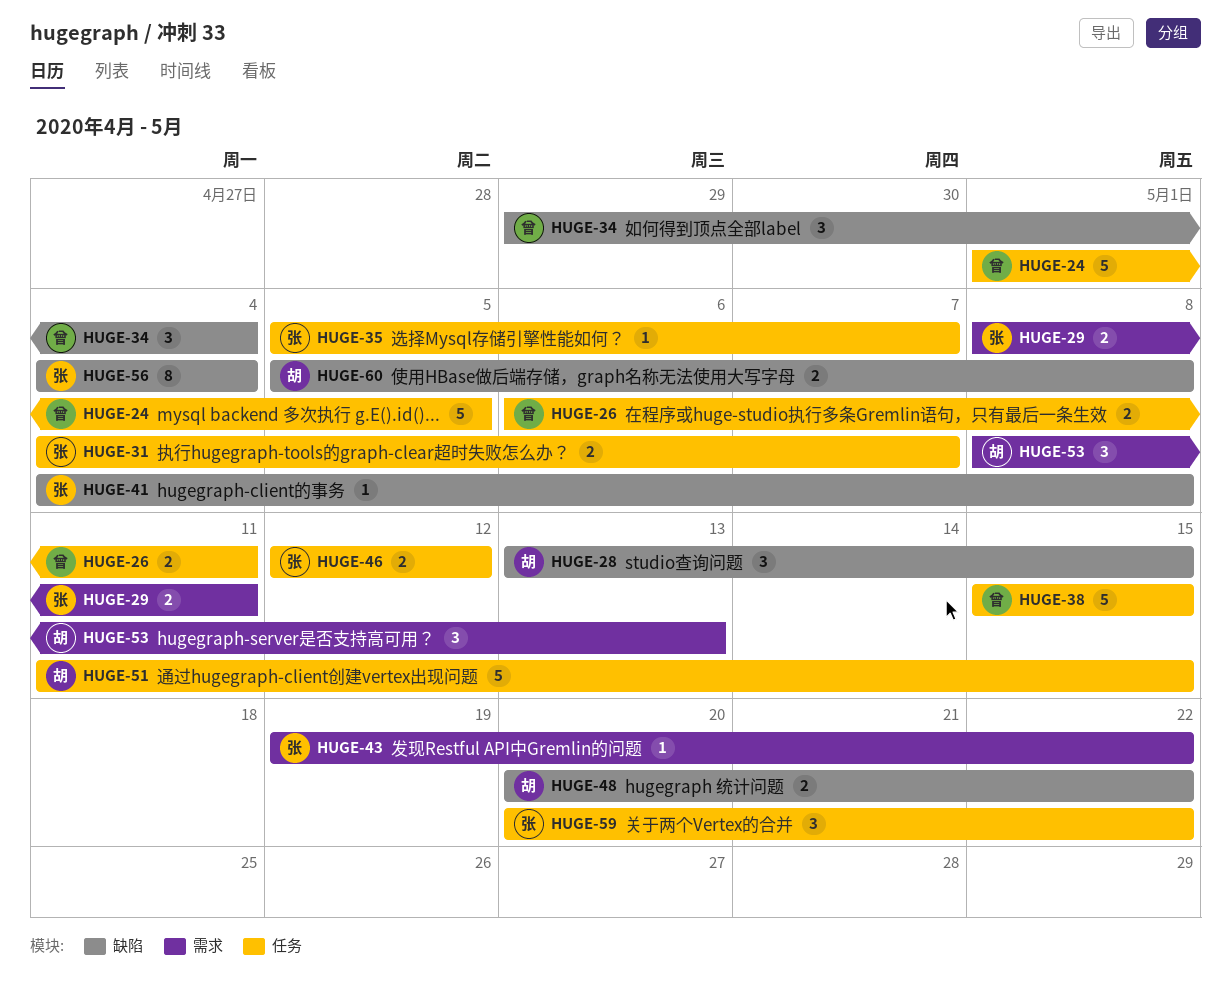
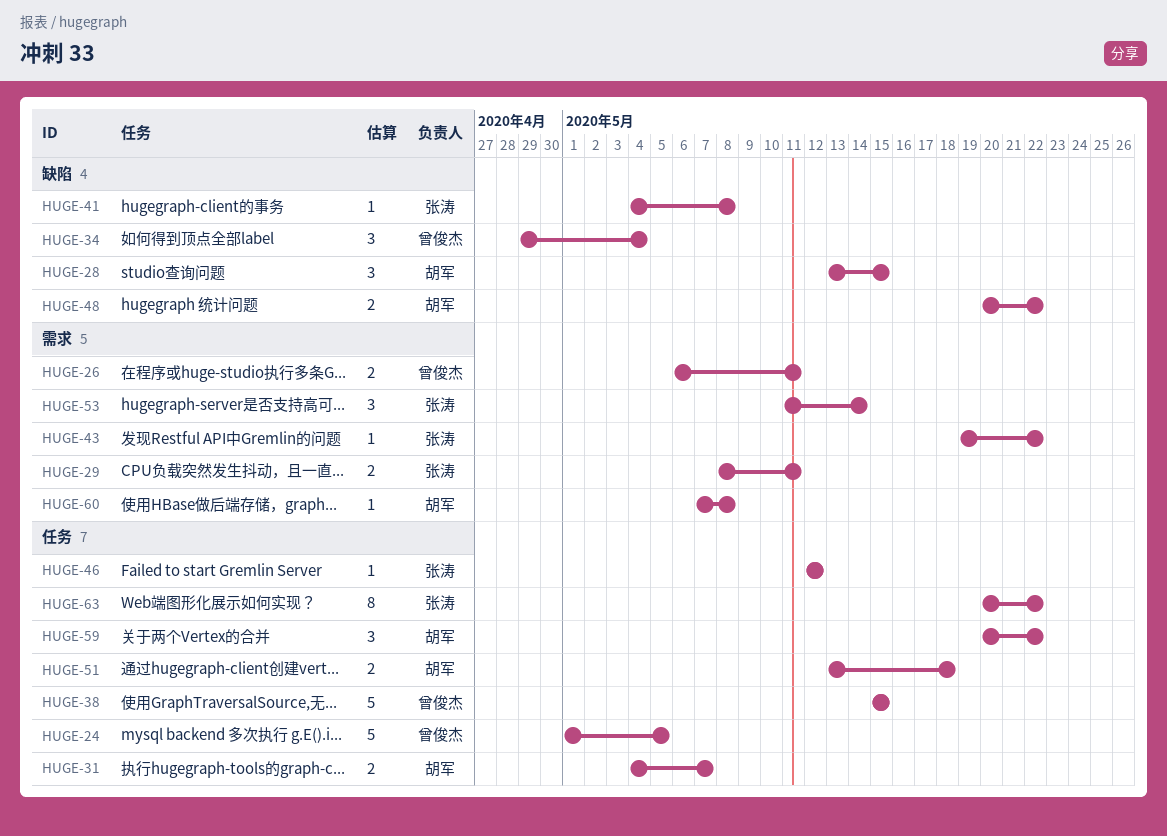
HUGE-26, label: 任务 -> 需求
HUGE-31, owner: 张涛 -> 胡军
HUGE-35: present -> none
HUGE-46, estimate: 2 -> 1
HUGE-51, estimate: 5 -> 2
HUGE-51, start: May 11 -> May 13
HUGE-51, due: May 15 -> May 18
HUGE-53, owner: 胡军 -> 张涛
HUGE-53, start: May 8 -> May 11
HUGE-53, due: May 13 -> May 14
HUGE-56: present -> none
HUGE-59, owner: 张涛 -> 胡军
HUGE-60, label: 缺陷 -> 需求
HUGE-60, estimate: 2 -> 1
HUGE-60, start: May 5 -> May 7
HUGE-63: none -> present

